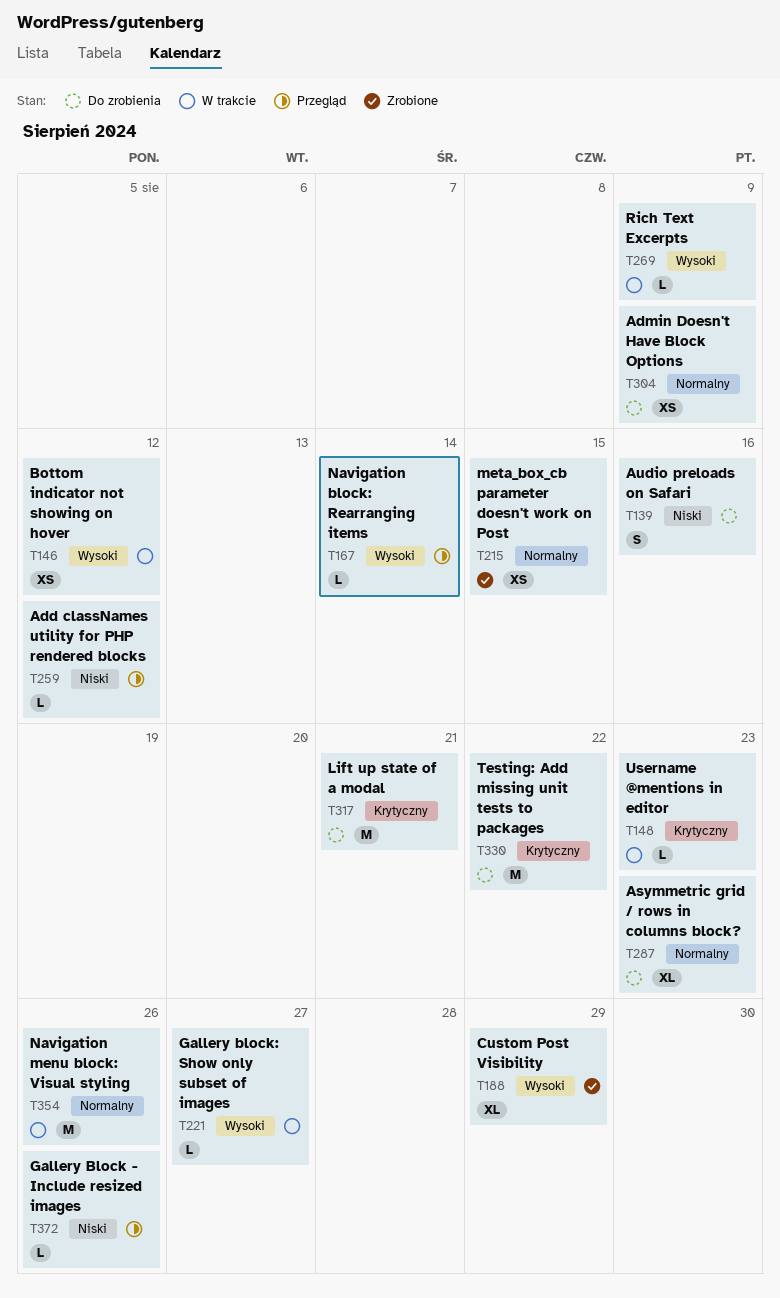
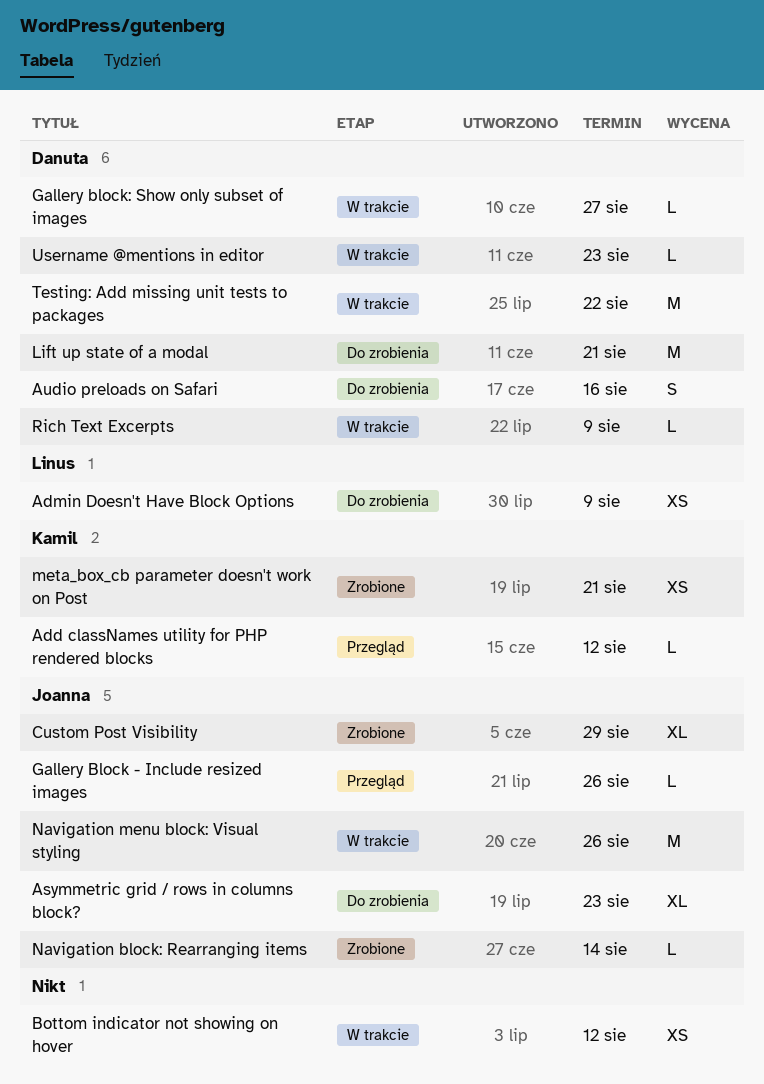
meta_box_cb parameter doesn't work on Post, due: Aug 15 -> Aug 21
Navigation block: Rearranging items, status: Przegląd -> Zrobione
Testing: Add missing unit tests to packages, status: Do zrobienia -> W trakcie

